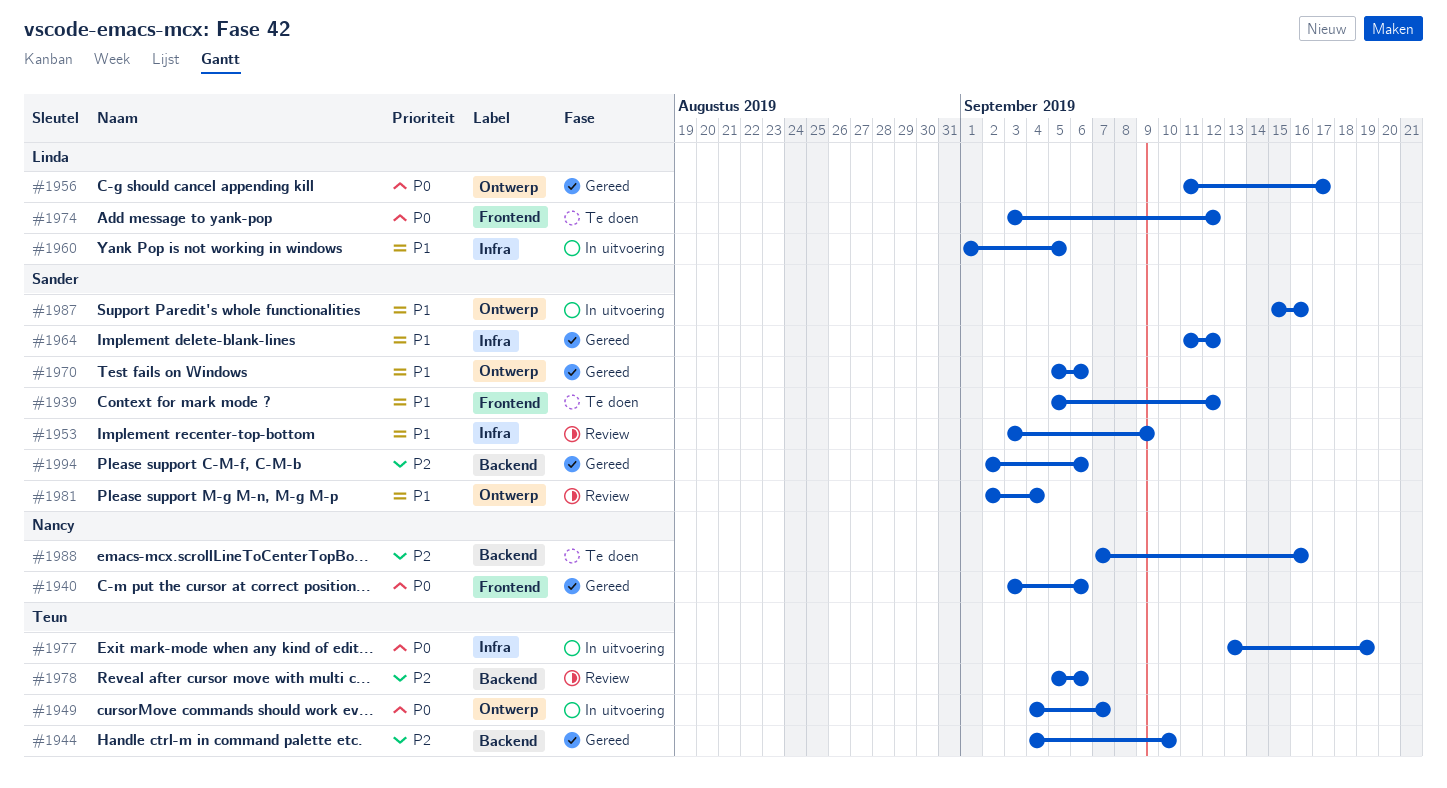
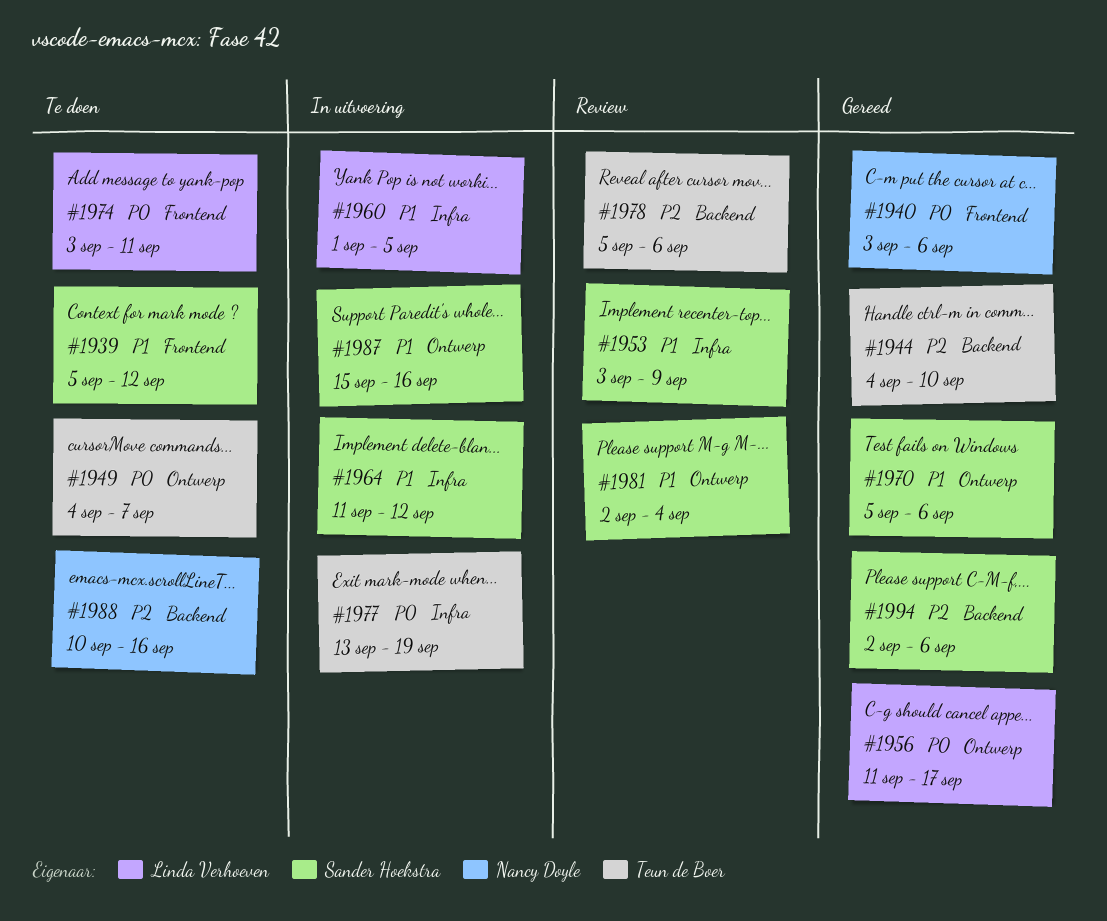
#1949, status: In uitvoering -> Te doen
#1964, status: Gereed -> In uitvoering
#1974, due: Sep 12 -> Sep 11
#1988, start: Sep 7 -> Sep 10

